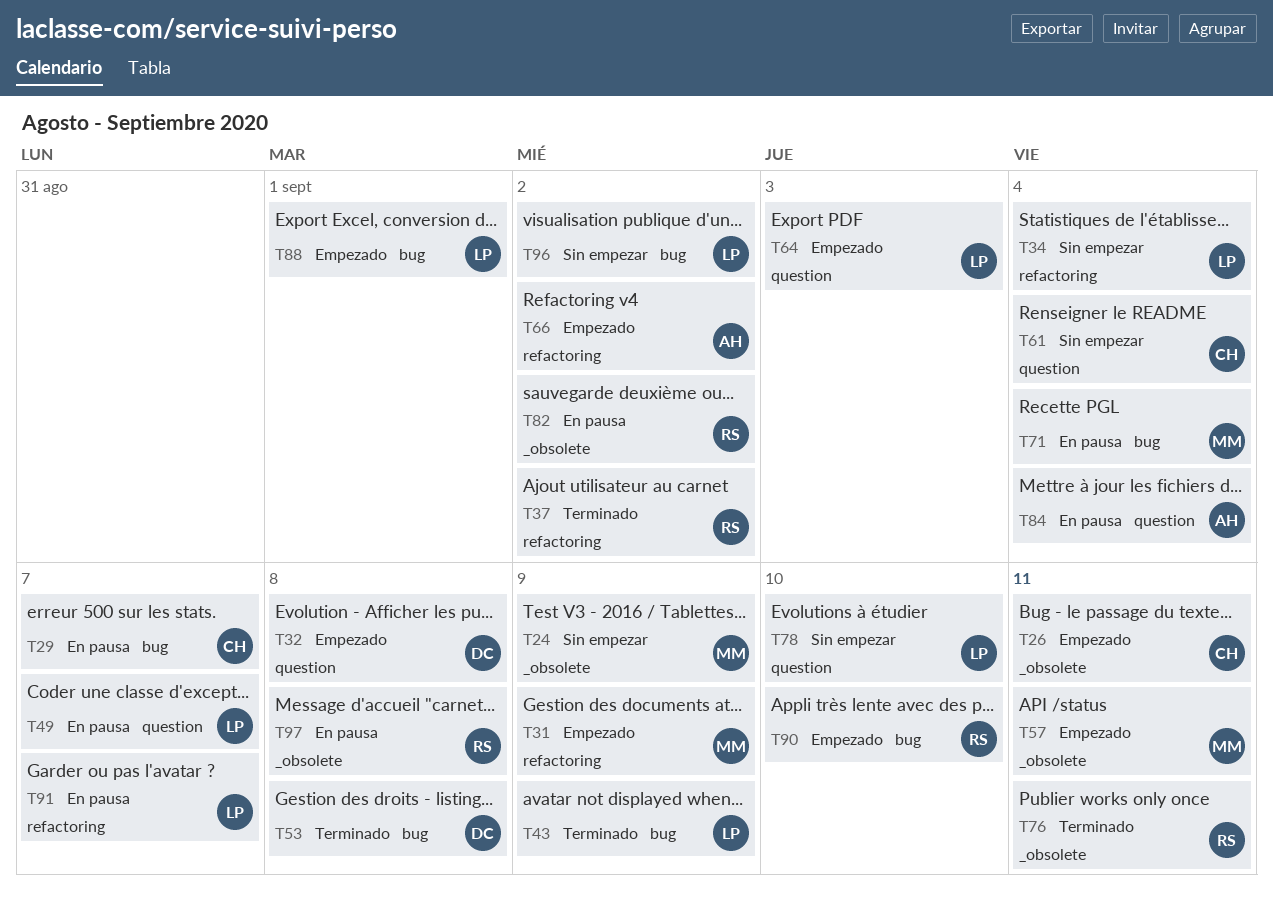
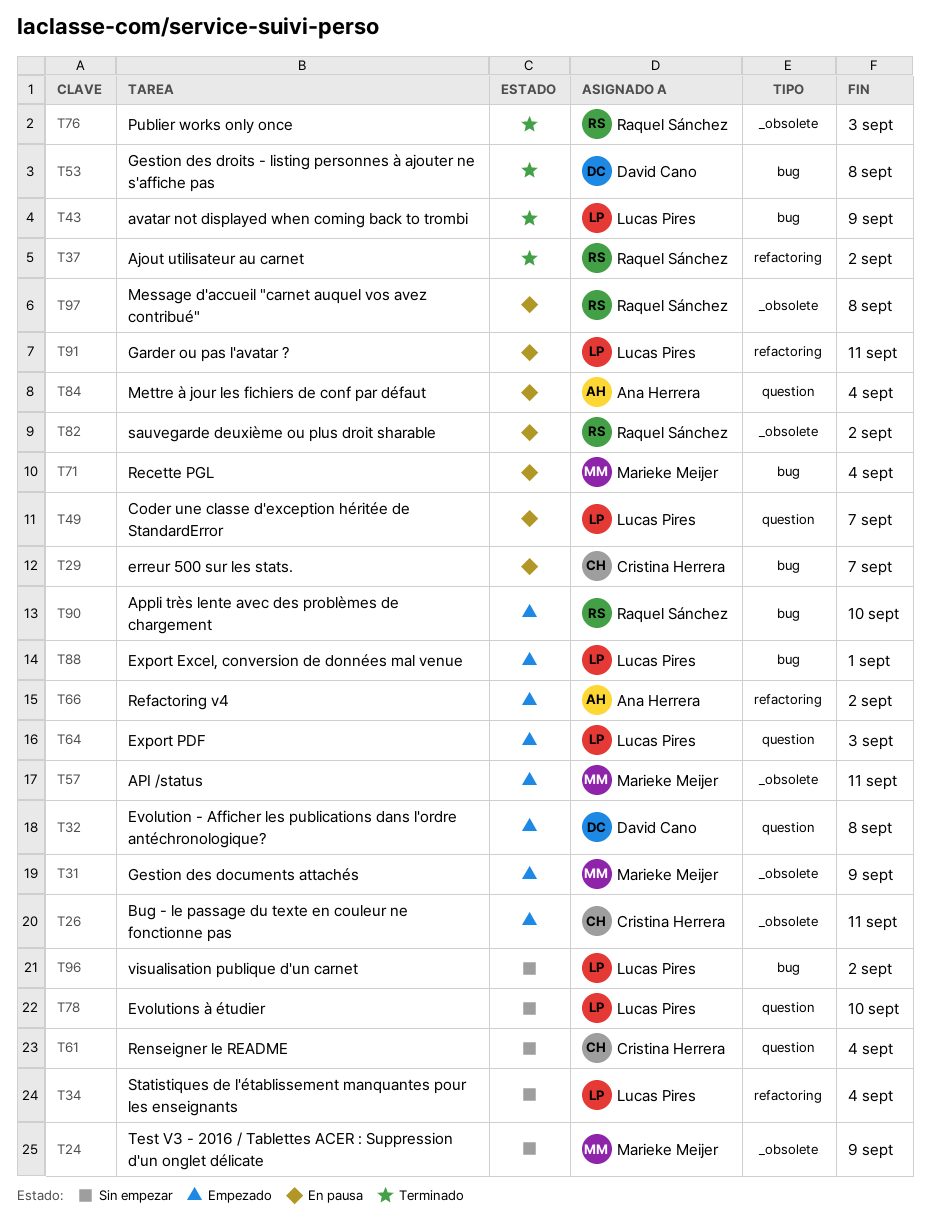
T31, label: refactoring -> _obsolete
T76, due: Sep 11 -> Sep 3
T91, due: Sep 7 -> Sep 11

